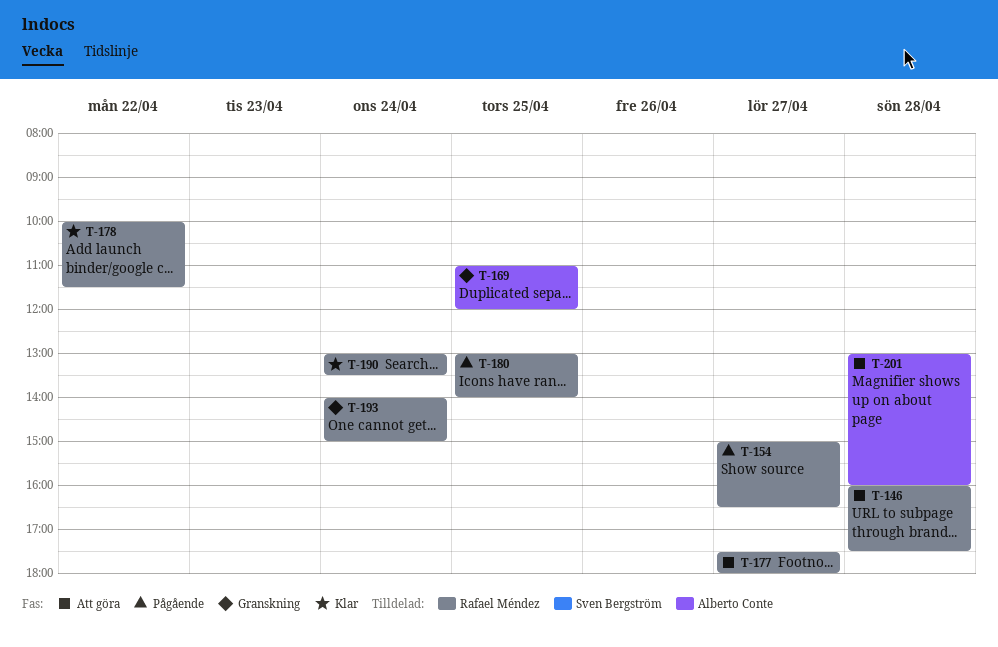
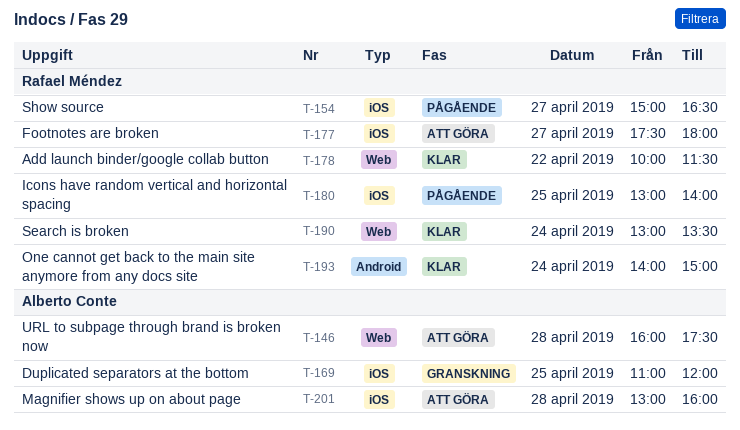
T-146, owner: Rafael Méndez -> Alberto Conte
T-193, status: Granskning -> Klar

